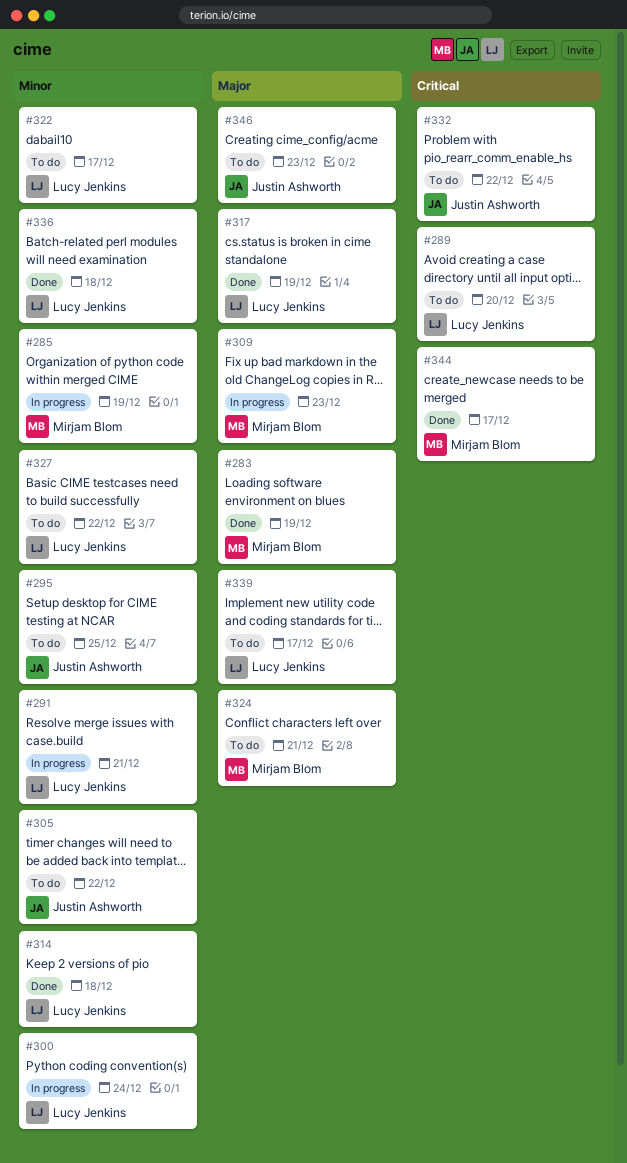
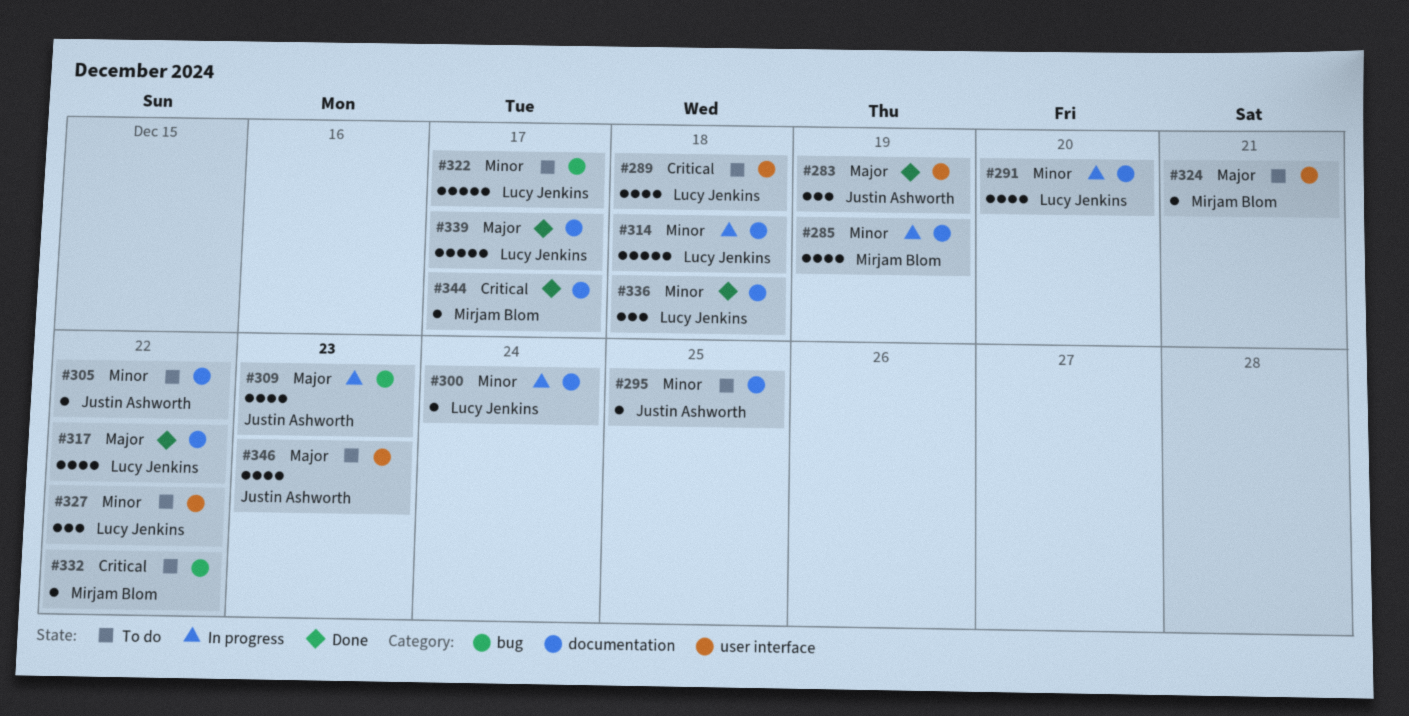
#283, owner: Mirjam Blom -> Justin Ashworth
#289, due: Dec 20 -> Dec 18
#291, due: Dec 21 -> Dec 20
#309, owner: Mirjam Blom -> Justin Ashworth
#314, status: Done -> In progress
#317, due: Dec 19 -> Dec 22
#332, owner: Justin Ashworth -> Mirjam Blom
#339, status: To do -> Done

